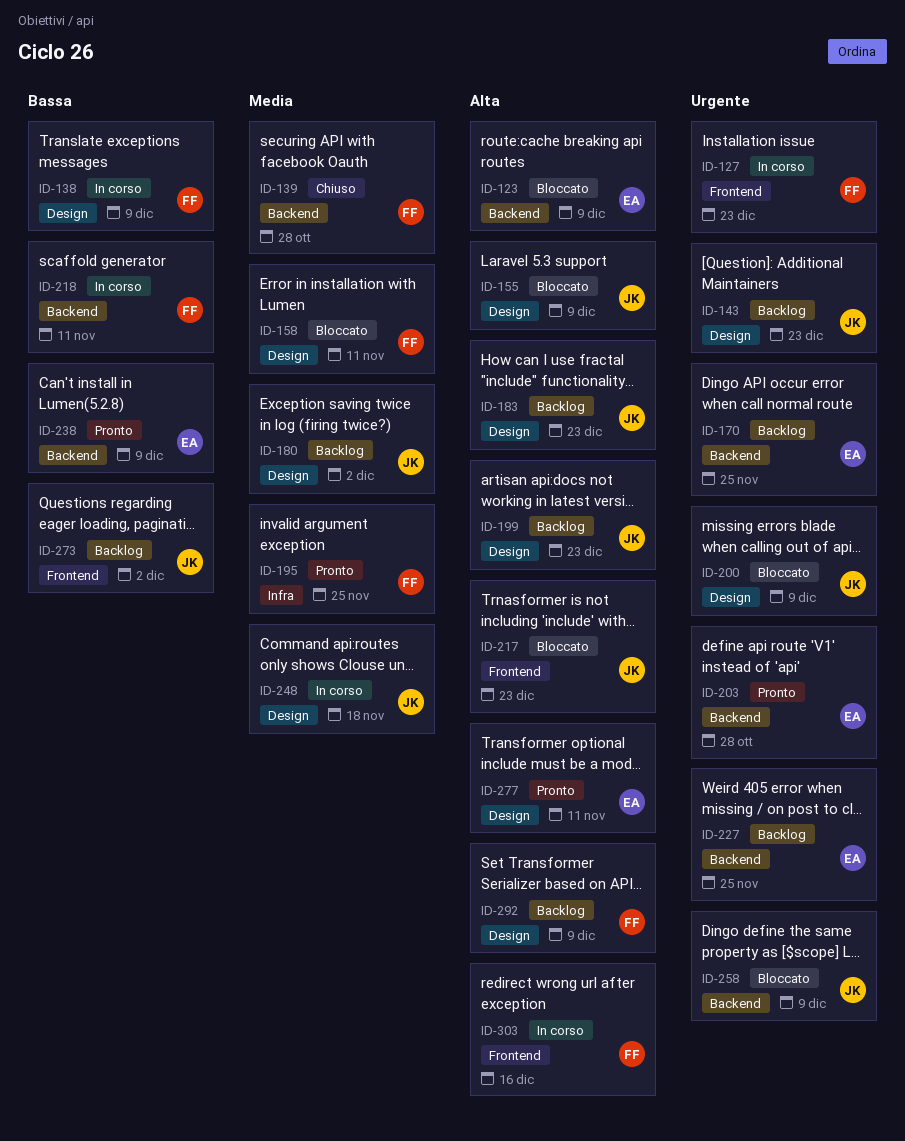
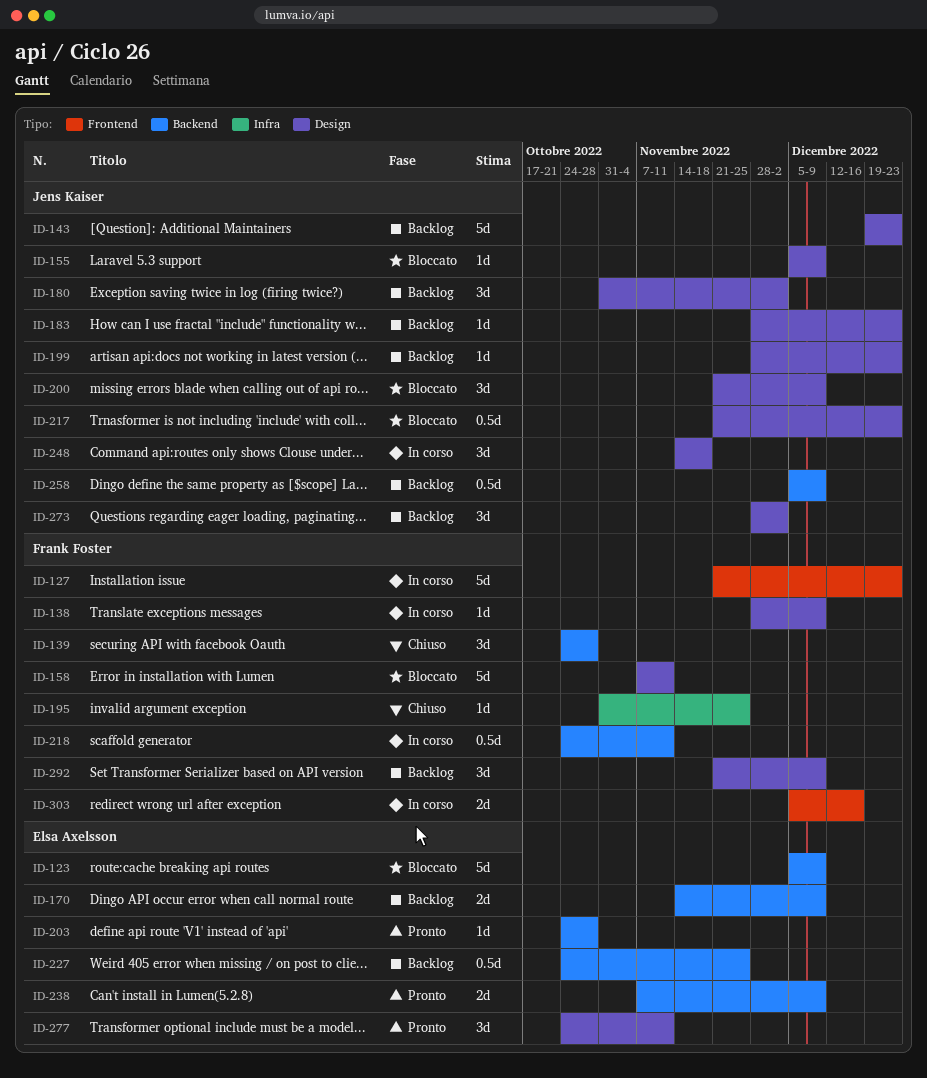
ID-170, due: Nov 25 -> Dec 9
ID-195, status: Pronto -> Chiuso
ID-217, label: Frontend -> Design
ID-258, status: Bloccato -> Backlog
ID-273, label: Frontend -> Design

